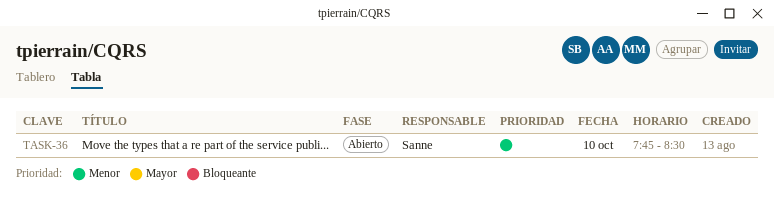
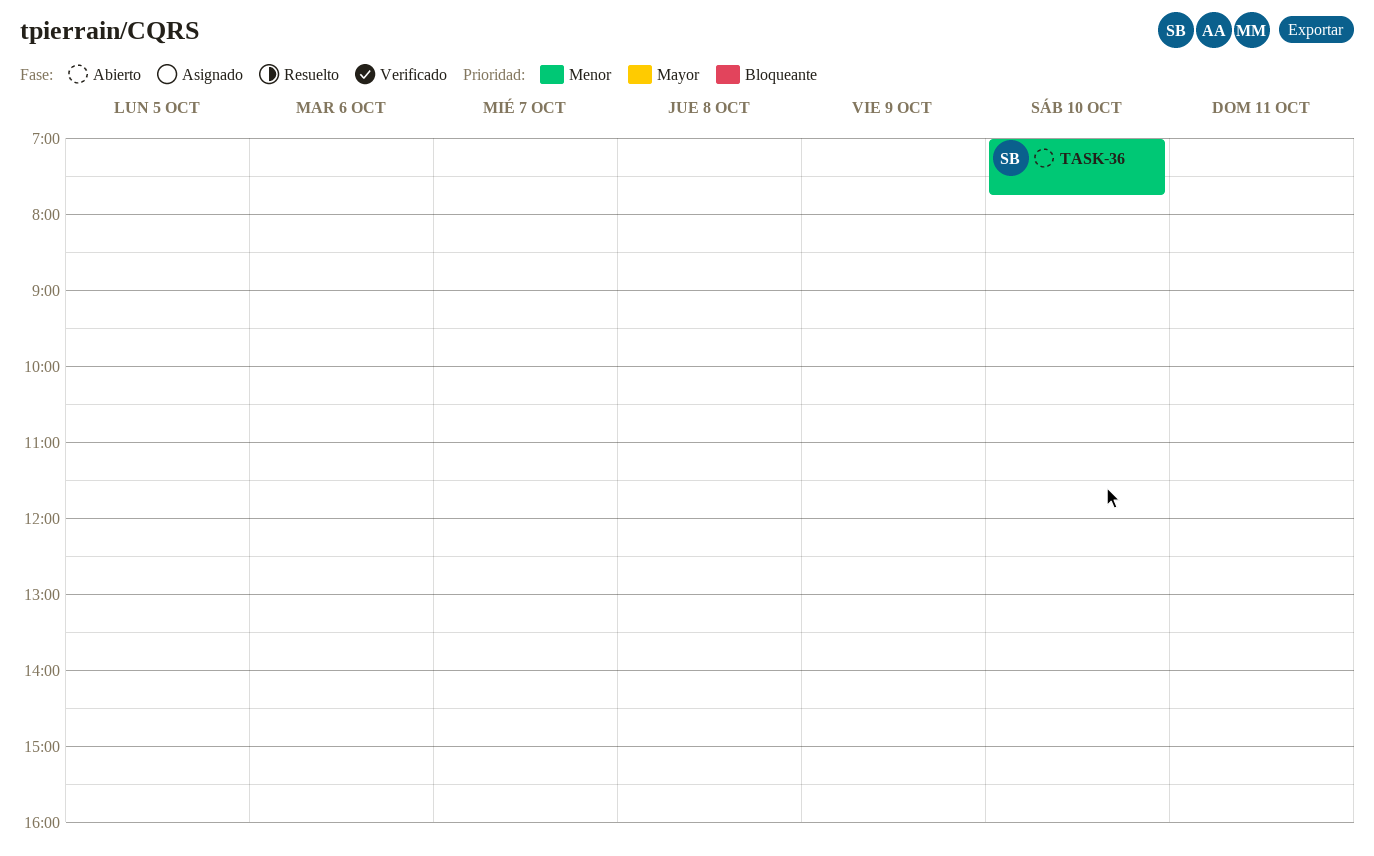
TASK-36, begins: 07:45 -> 07:00
TASK-36, ends: 08:30 -> 07:45

